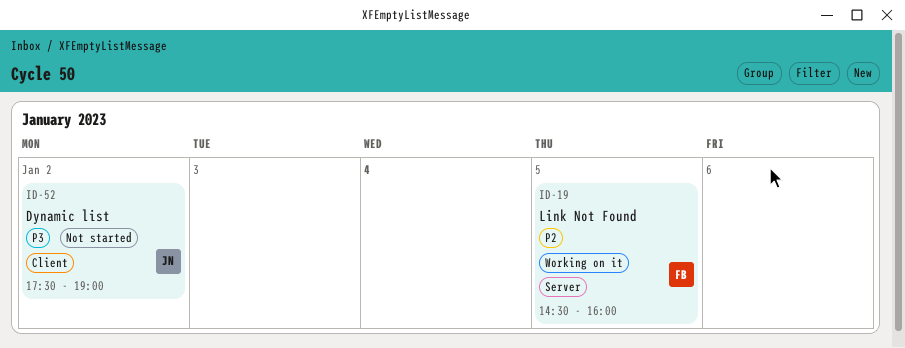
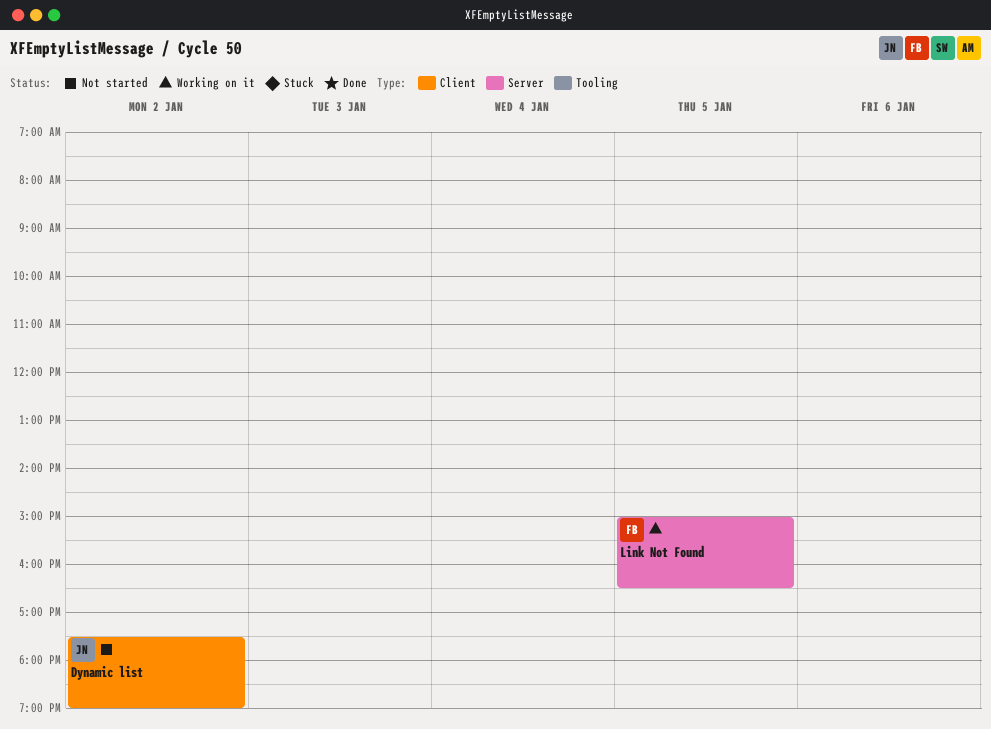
Link Not Found, begins: 14:30 -> 15:00
Link Not Found, ends: 16:00 -> 16:30

